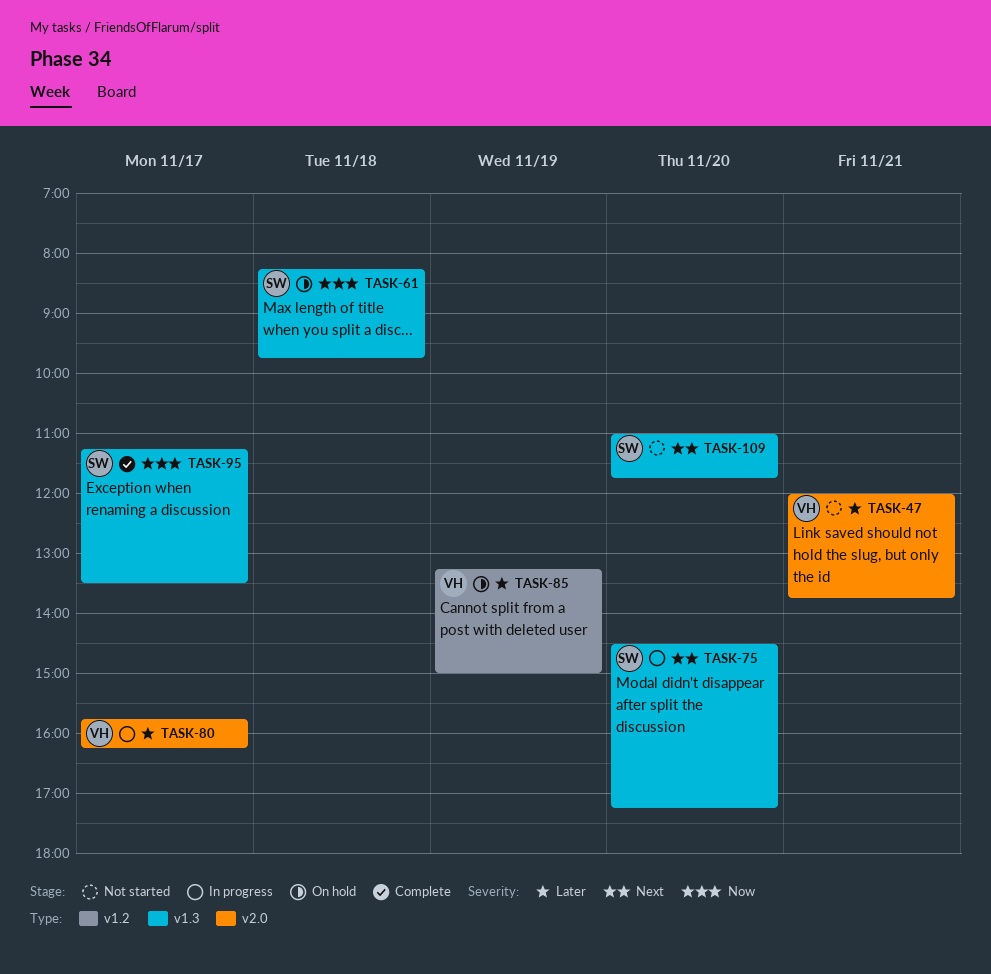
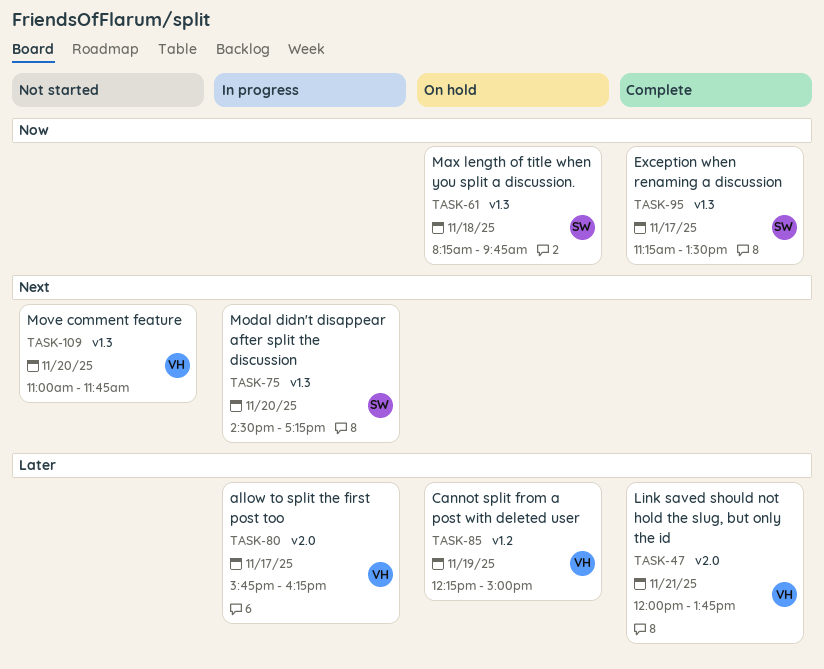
TASK-47, status: Not started -> Complete
TASK-85, begins: 13:15 -> 12:15
TASK-109, owner: SW -> VH

